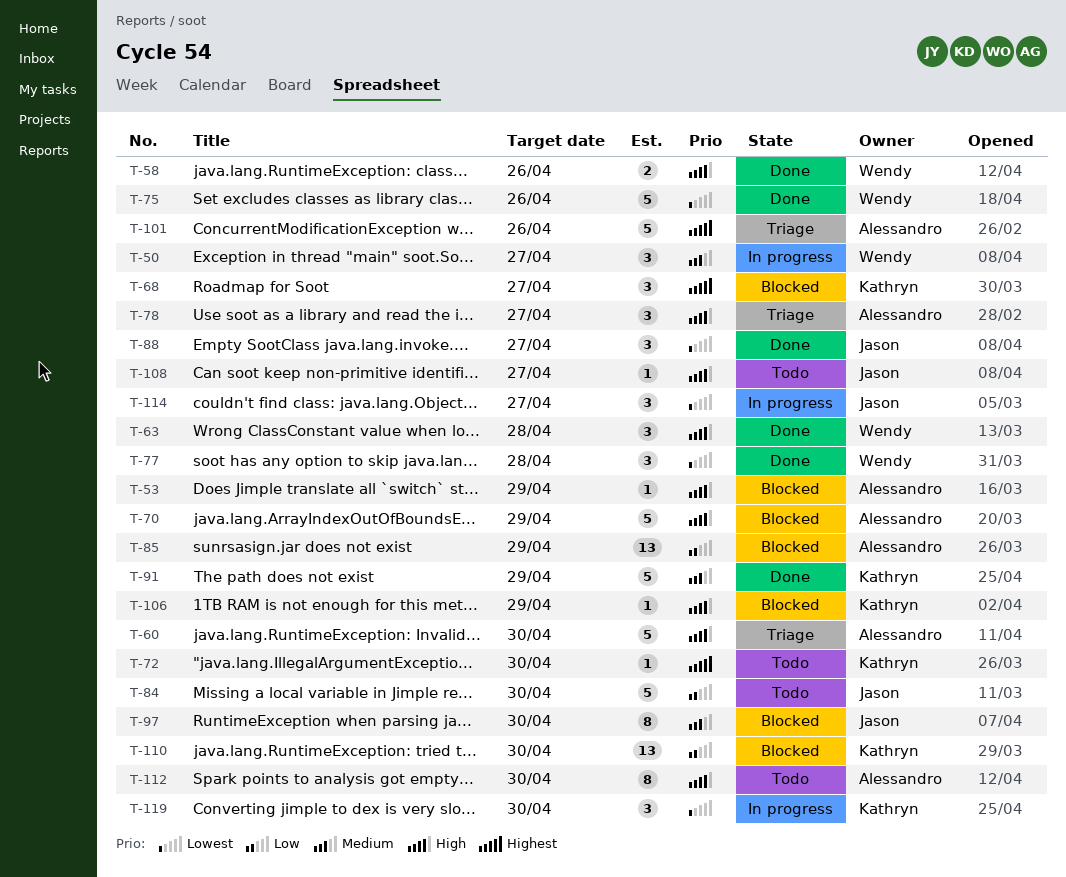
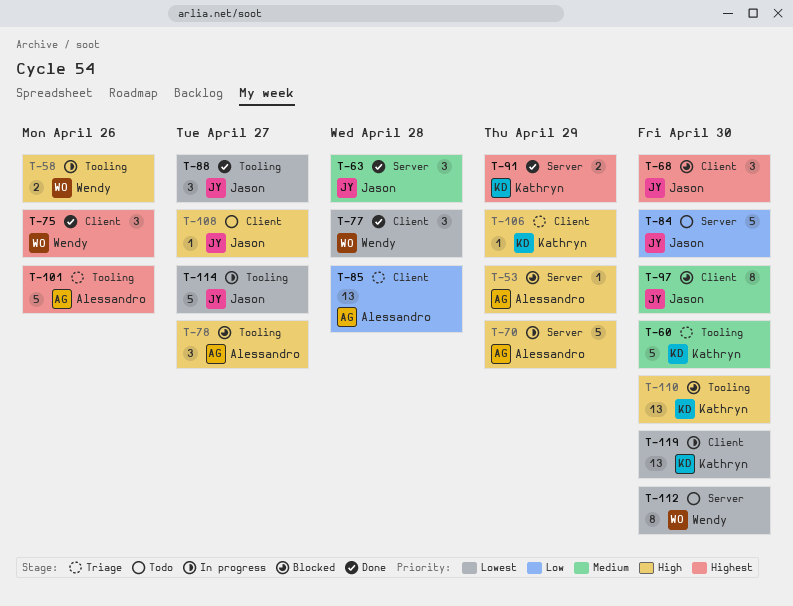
T-50: present -> none
T-58, status: Done -> In progress
T-60, owner: Alessandro -> Kathryn
T-60, priority: High -> Medium
T-63, owner: Wendy -> Jason
T-63, priority: High -> Medium
T-68, owner: Kathryn -> Jason
T-68, due: Apr 27 -> Apr 30
T-70, status: Blocked -> In progress
T-72: present -> none
T-75, priority: Lowest -> Highest
T-75, estimate: 5 -> 3
T-78, status: Triage -> Blocked
T-85, status: Blocked -> Triage
T-85, due: Apr 29 -> Apr 28
T-91, priority: Medium -> Highest
T-91, estimate: 5 -> 2
T-106, status: Blocked -> Triage
T-110, priority: Low -> High
T-112, owner: Alessandro -> Wendy
T-112, priority: High -> Lowest
T-114, estimate: 3 -> 5
T-119, estimate: 3 -> 13

